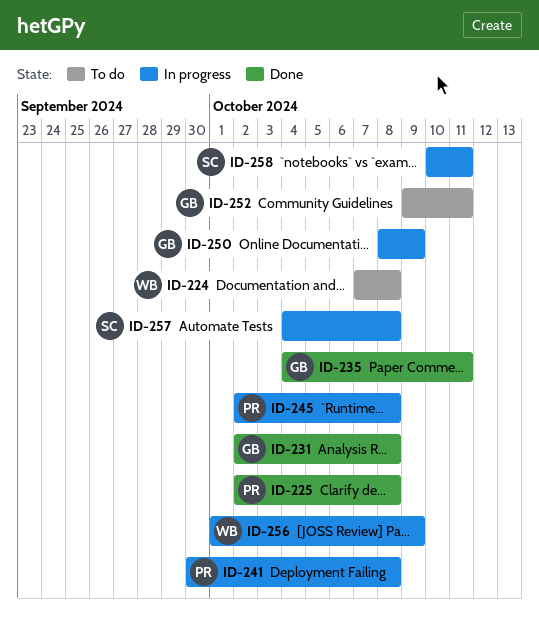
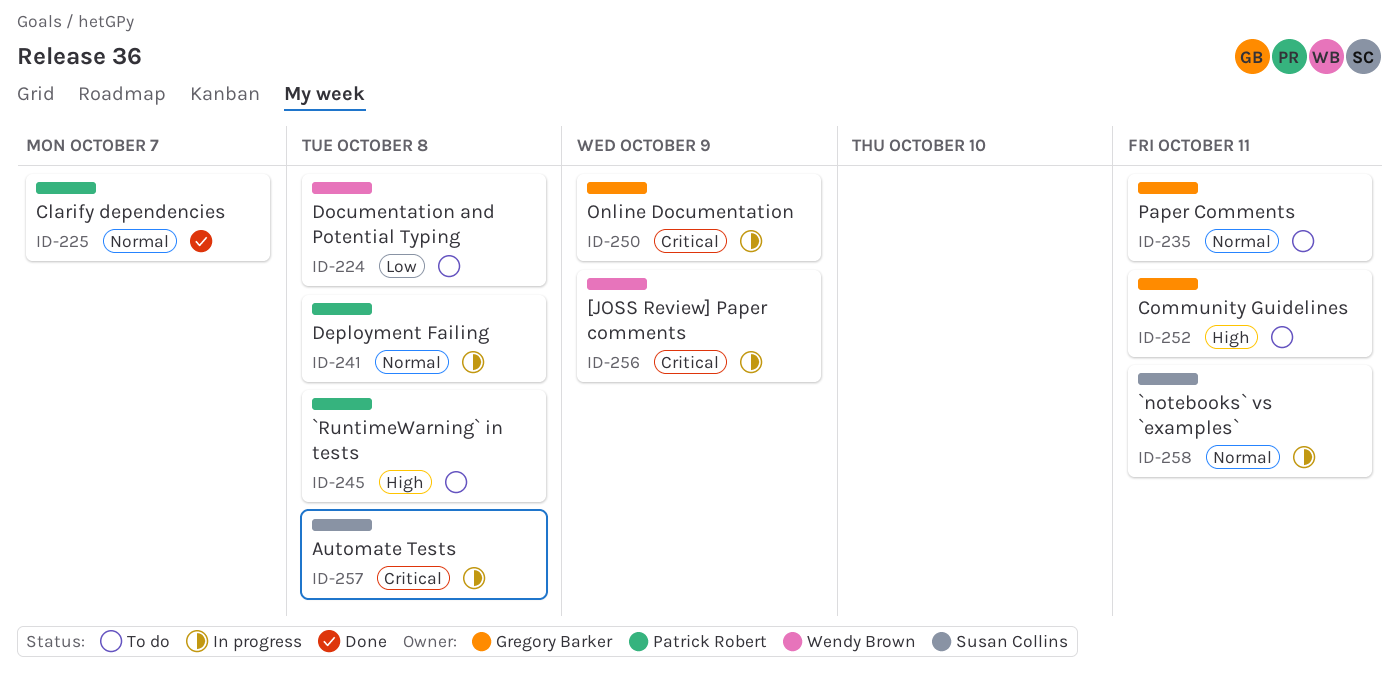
ID-225, due: Oct 8 -> Oct 7
ID-231: present -> none
ID-235, status: Done -> To do
ID-245, status: In progress -> To do

